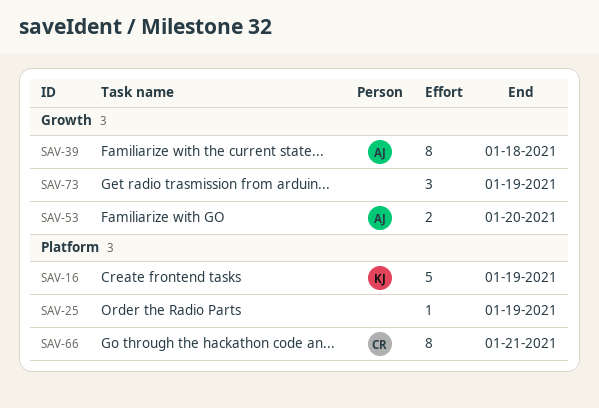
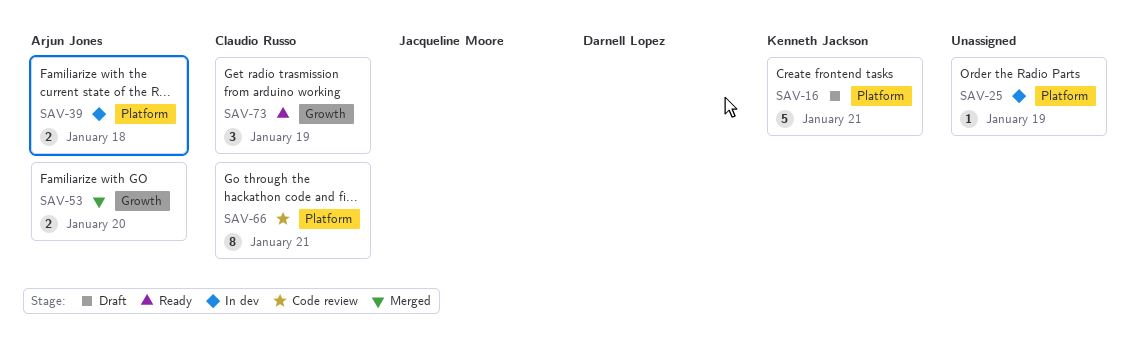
SAV-16, due: Jan 19 -> Jan 21
SAV-39, label: Growth -> Platform
SAV-39, estimate: 8 -> 2
SAV-73, owner: none -> Claudio Russo

